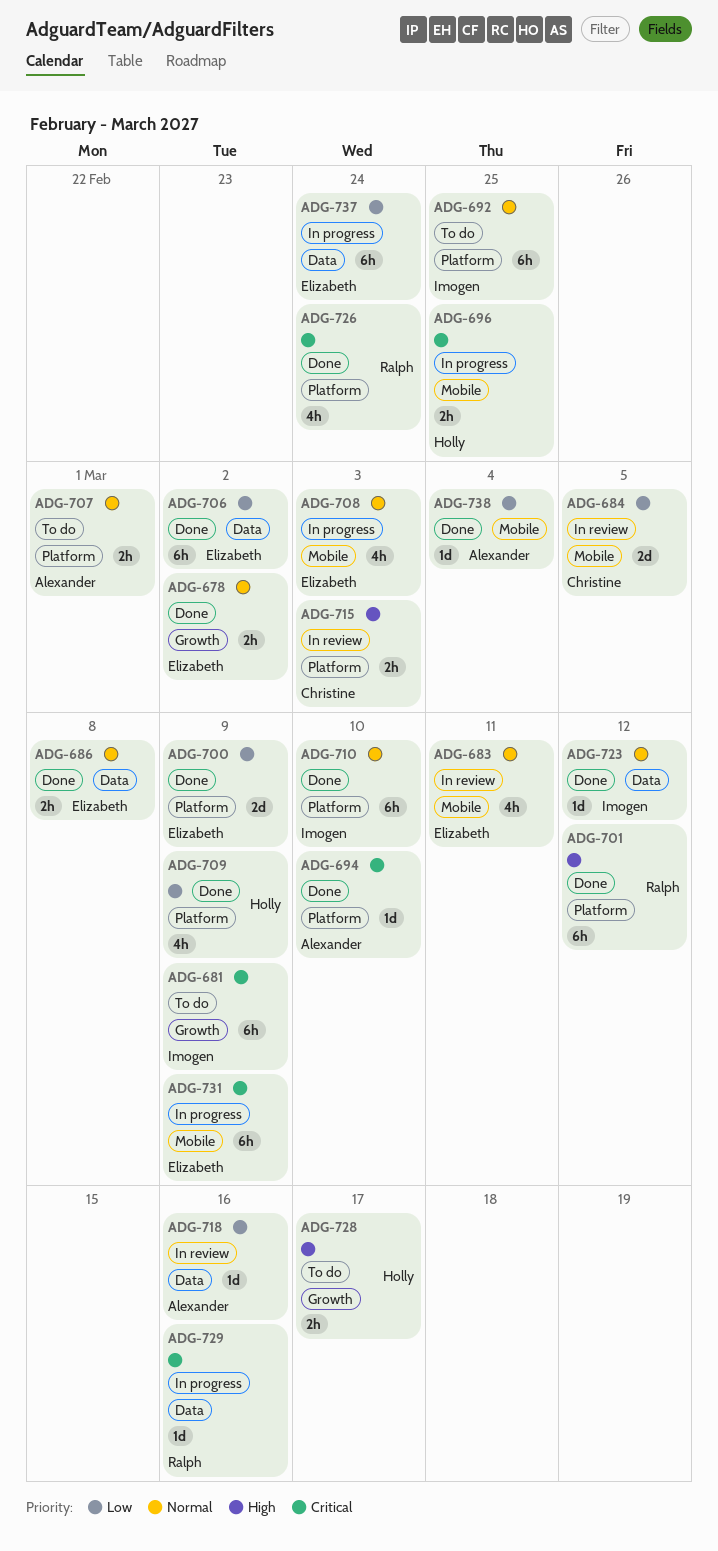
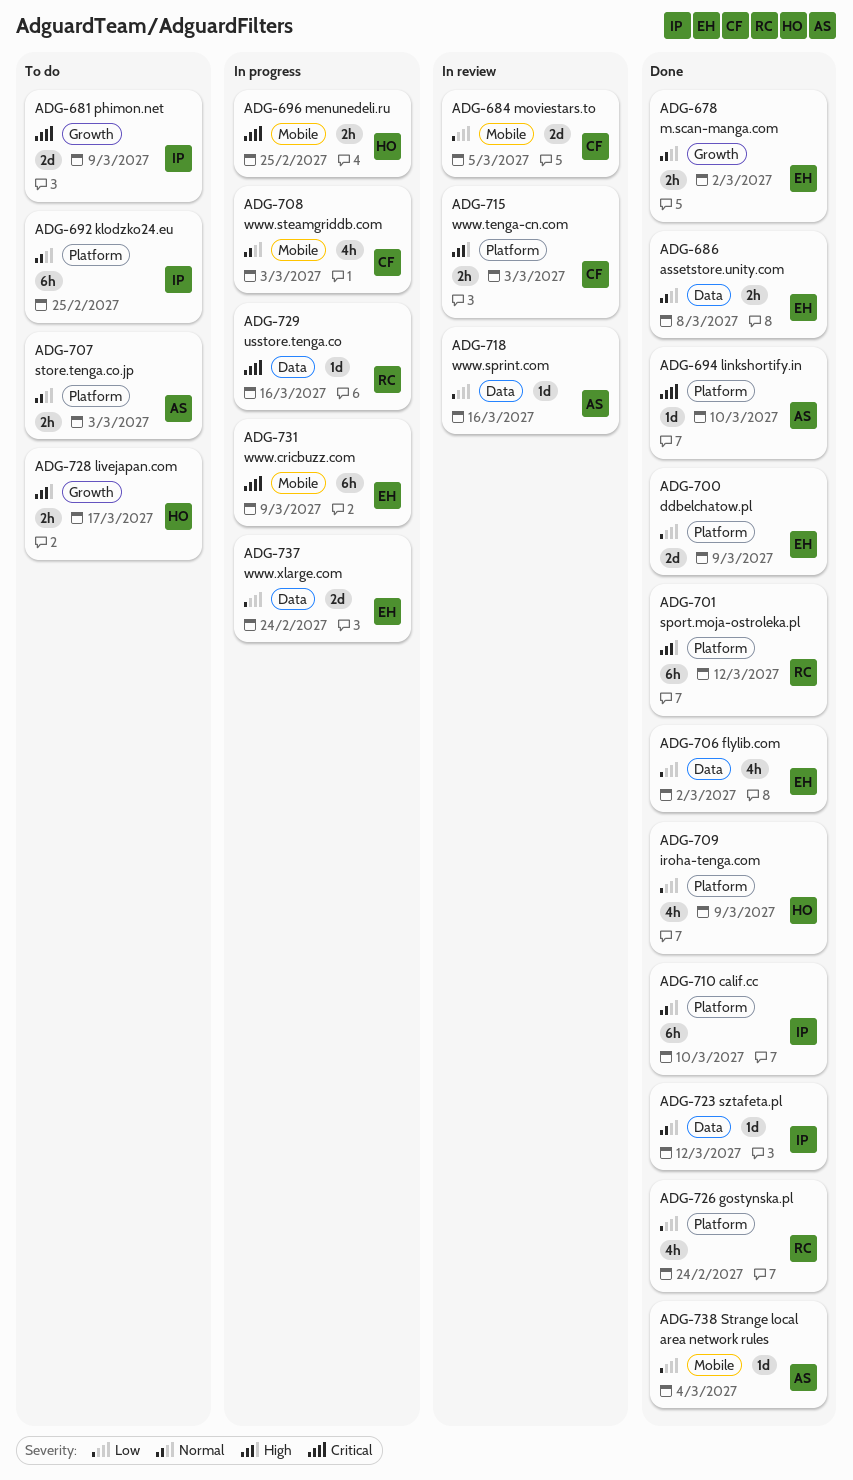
ADG-681, estimate: 6h -> 2d
ADG-683: present -> none
ADG-706, estimate: 6h -> 4h
ADG-707, due: Mar 1 -> Mar 3
ADG-708, owner: Elizabeth -> Christine
ADG-726, priority: Critical -> Low
ADG-737, estimate: 6h -> 2d

